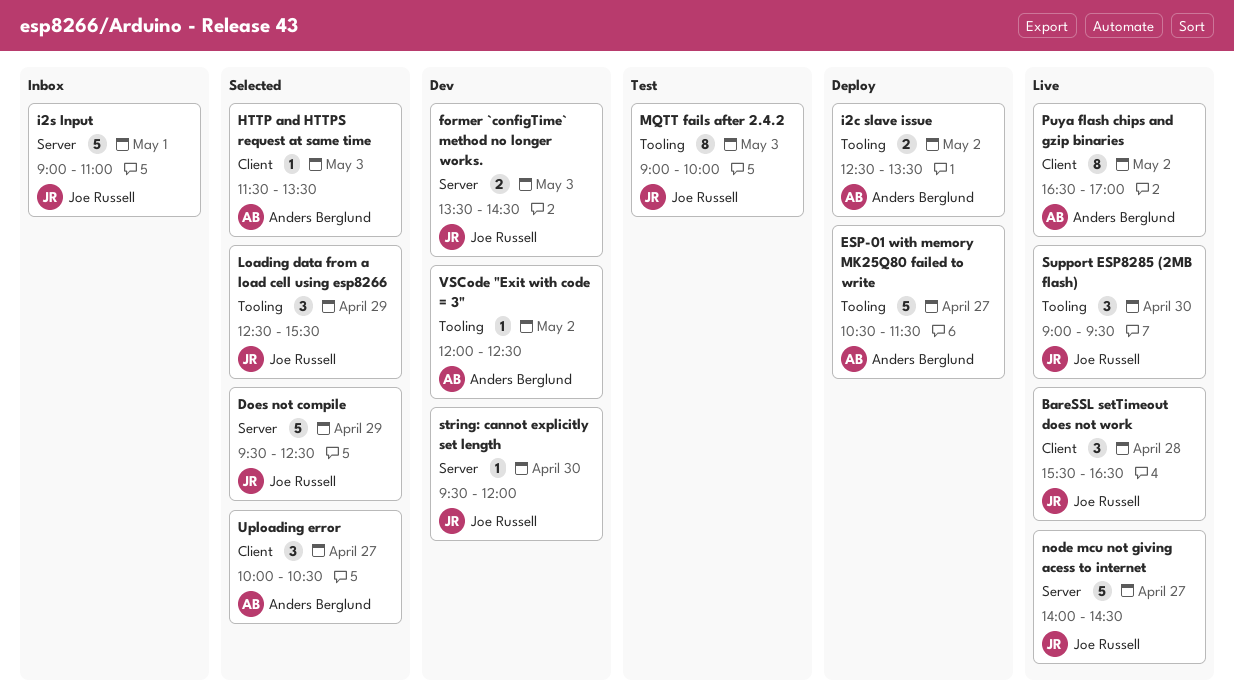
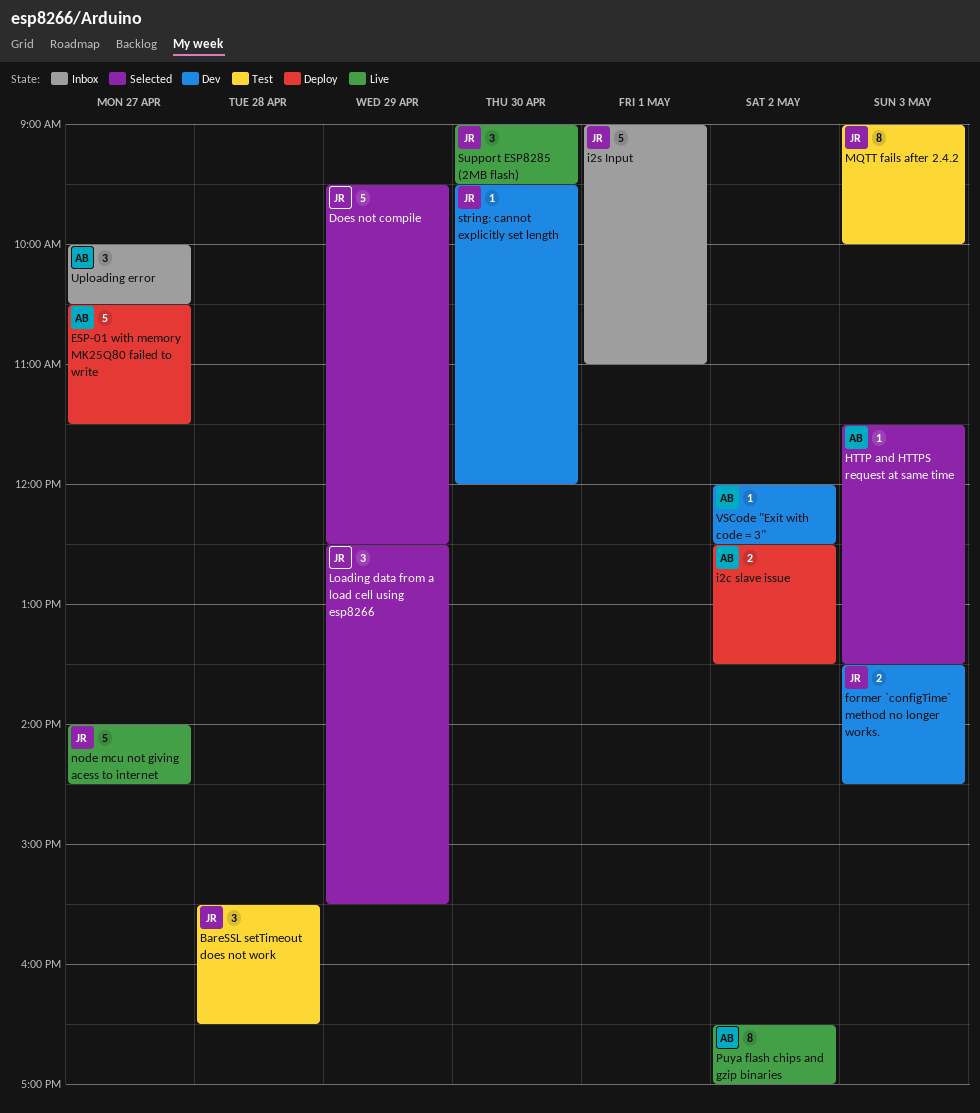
BareSSL setTimeout does not work, status: Live -> Test
Uploading error, status: Selected -> Inbox

